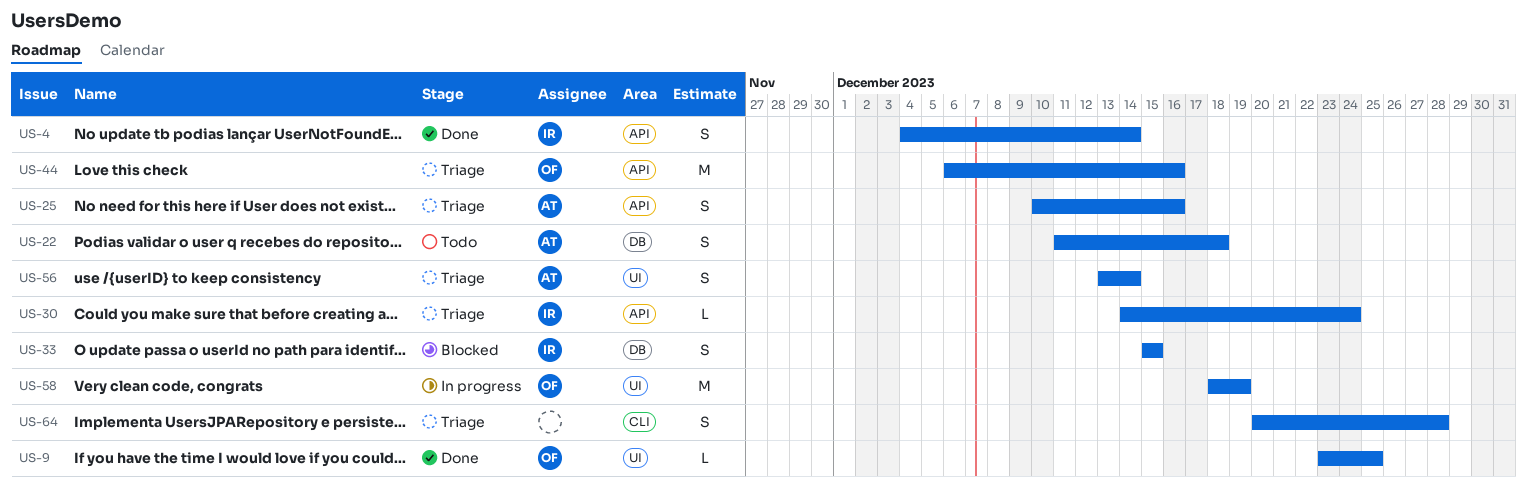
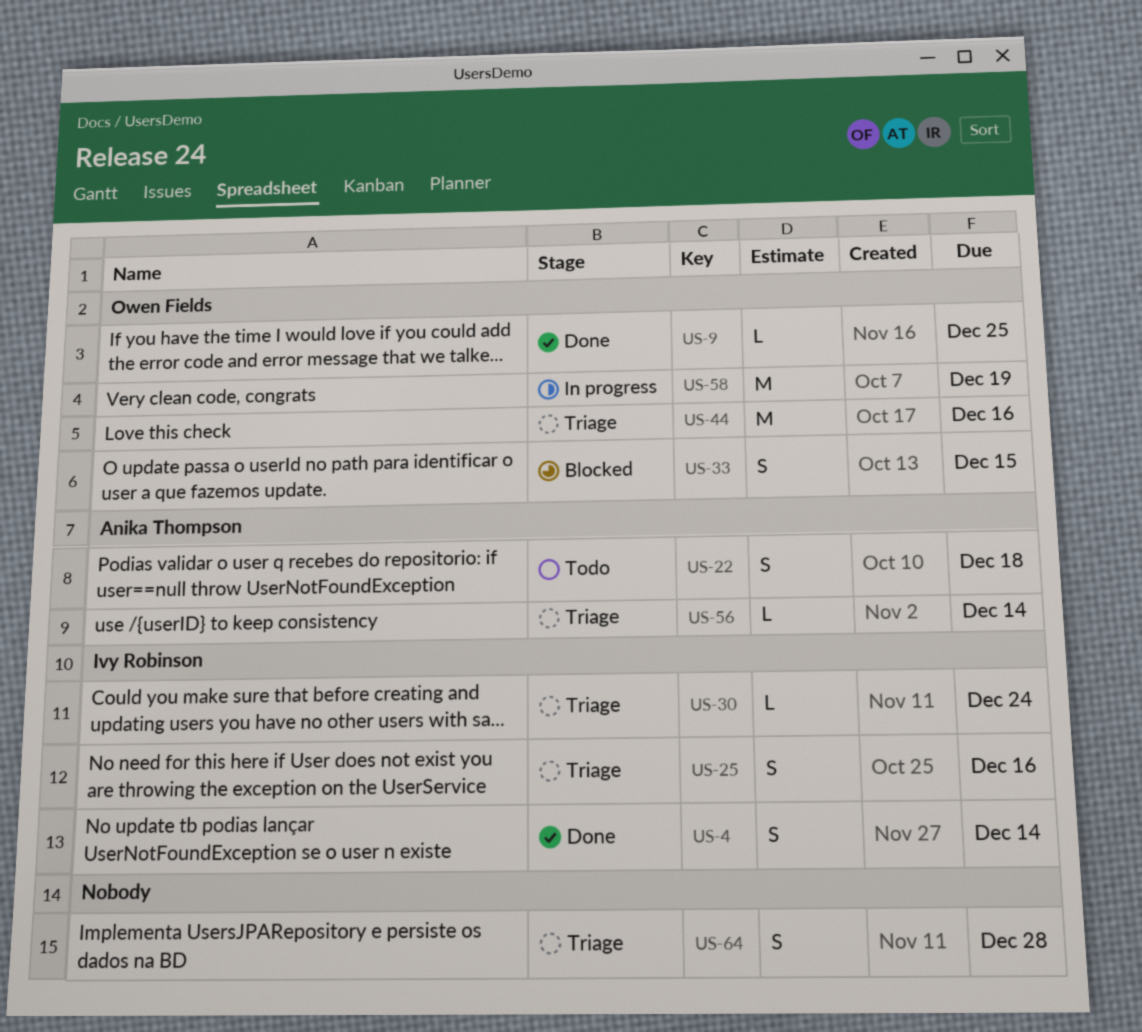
US-25, owner: Anika Thompson -> Ivy Robinson
US-33, owner: Ivy Robinson -> Owen Fields
US-56, estimate: S -> L

